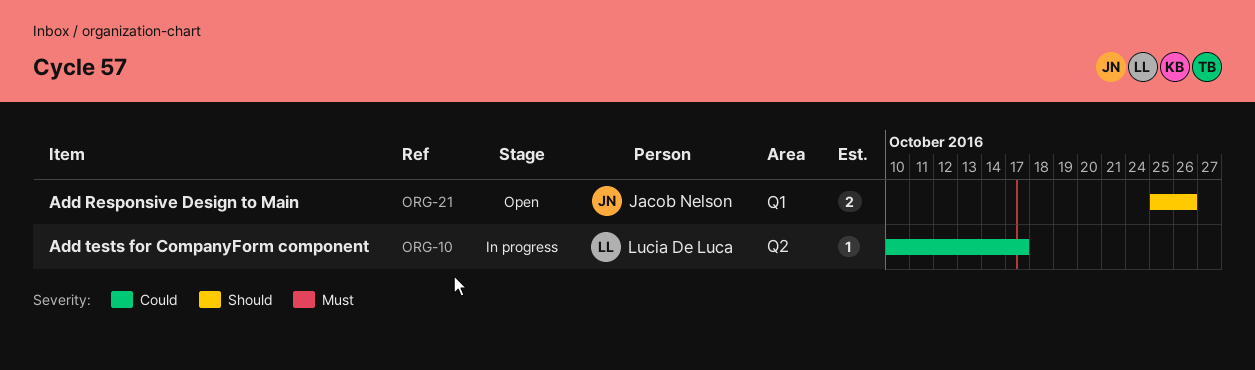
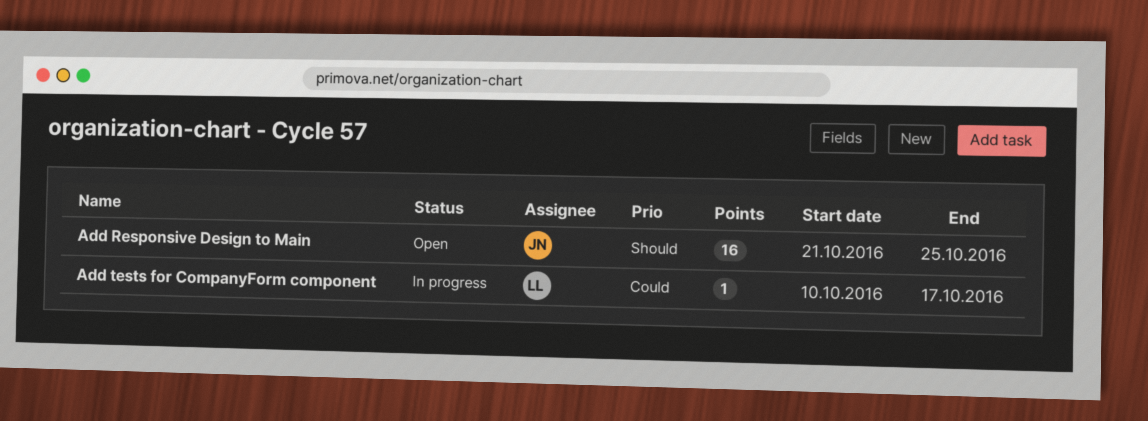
Add Responsive Design to Main, estimate: 2 -> 16
Add Responsive Design to Main, start: Oct 25 -> Oct 21
Add Responsive Design to Main, due: Oct 26 -> Oct 25

